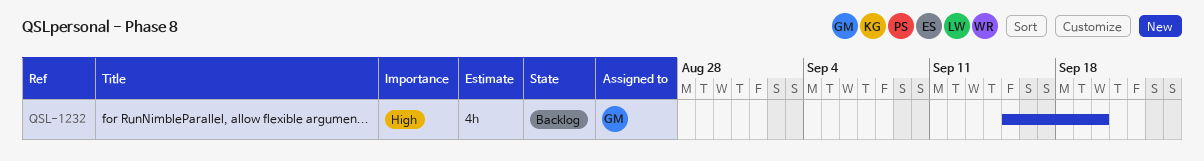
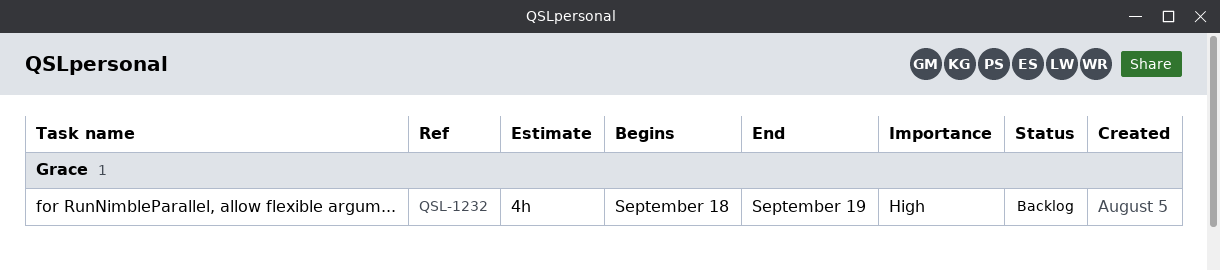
QSL-1232, start: Sep 15 -> Sep 18
QSL-1232, due: Sep 20 -> Sep 19

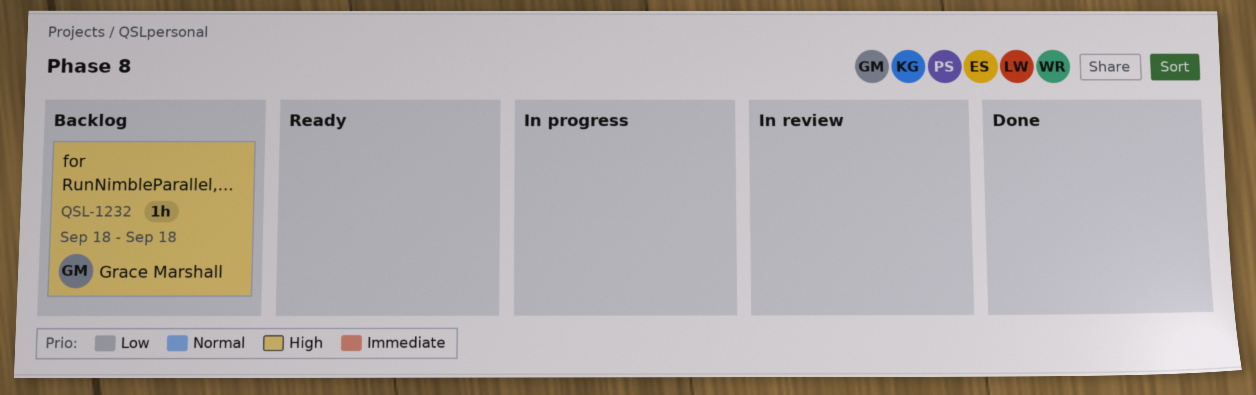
QSL-1232, estimate: 4h -> 1h
QSL-1232, due: Sep 19 -> Sep 18

